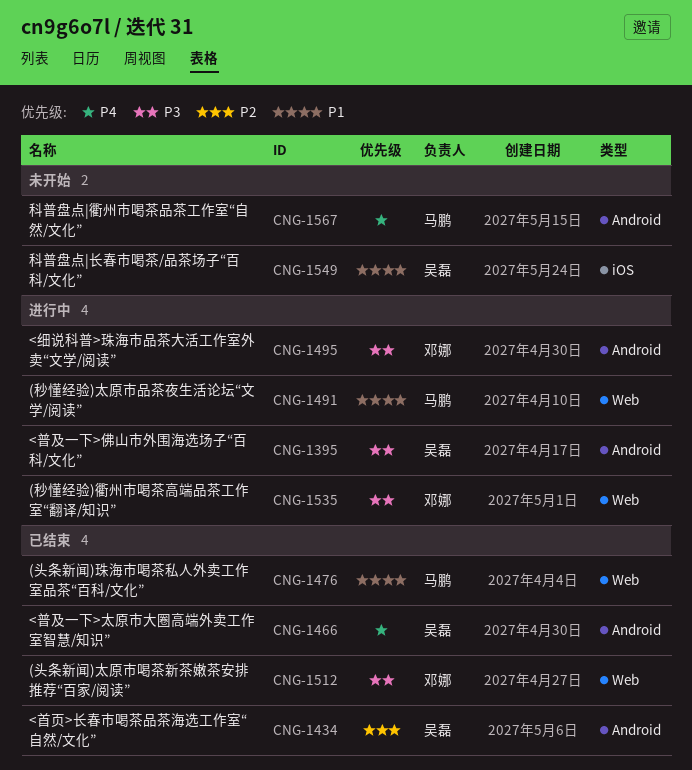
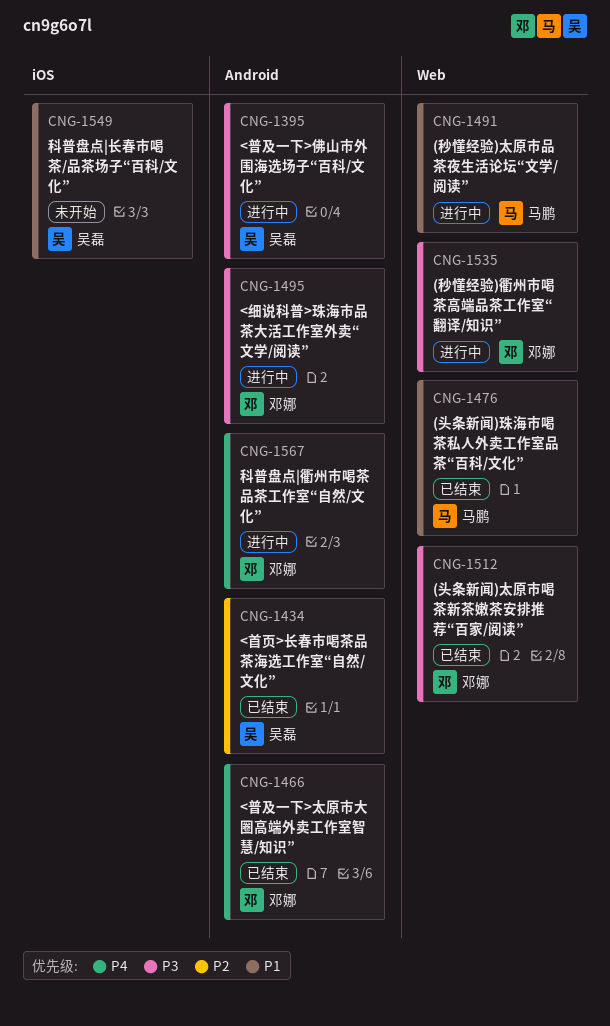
CNG-1466, owner: 吴磊 -> 邓娜
CNG-1567, status: 未开始 -> 进行中
CNG-1567, owner: 马鹏 -> 邓娜

